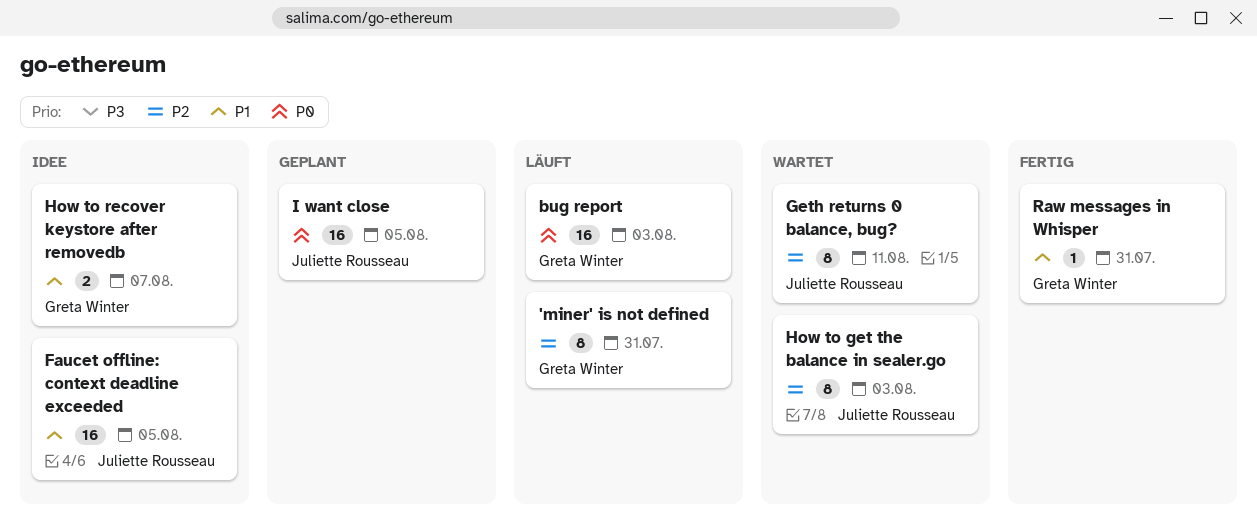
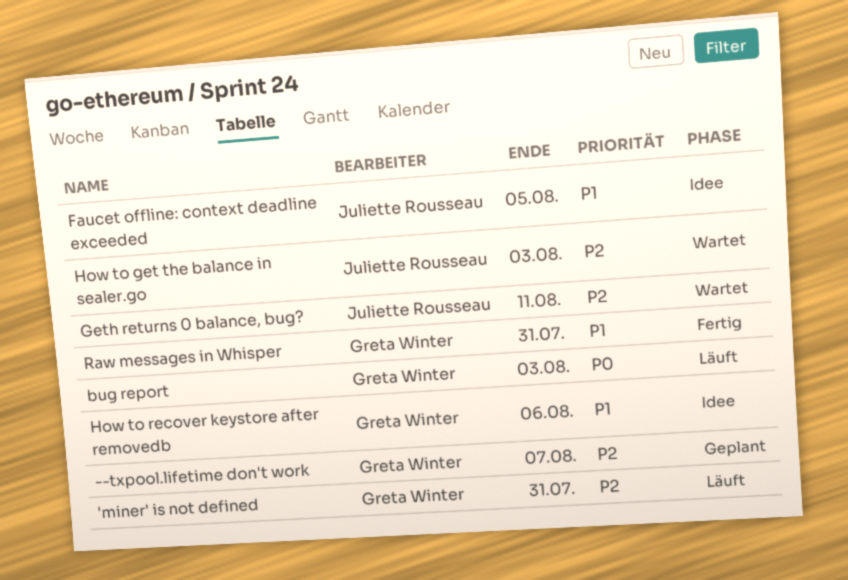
--txpool.lifetime don't work: none -> present
How to recover keystore after removedb, due: Aug 7 -> Aug 6
I want close: present -> none

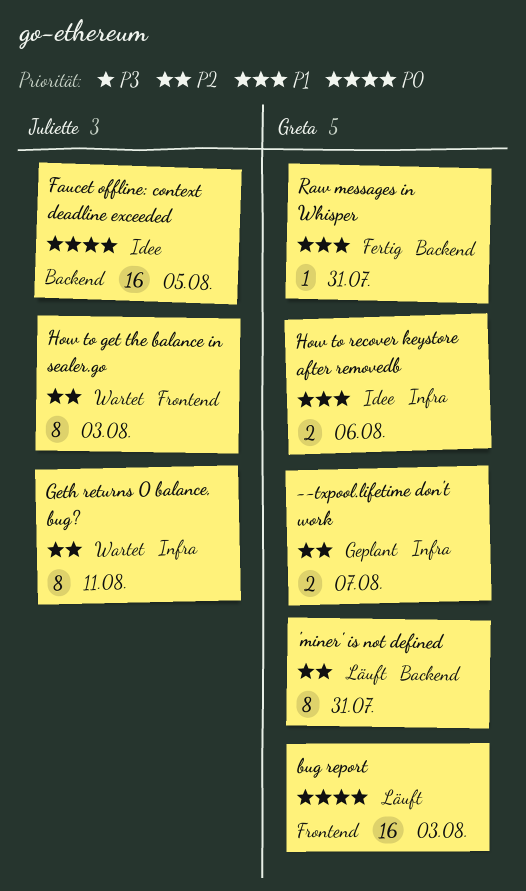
Faucet offline: context deadline exceeded, priority: P1 -> P0

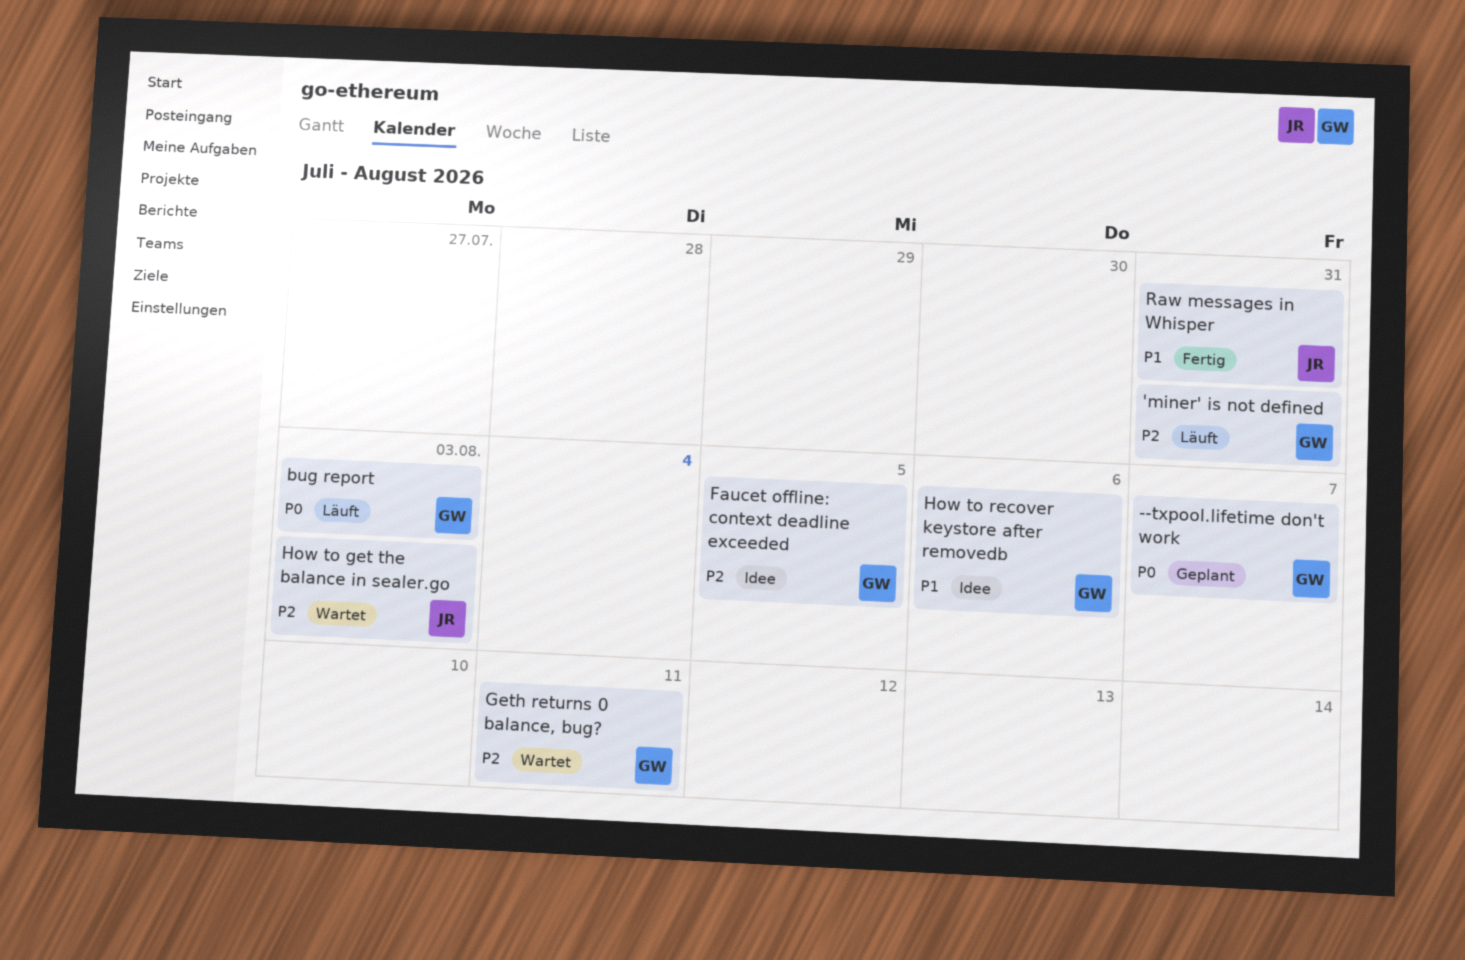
--txpool.lifetime don't work, priority: P2 -> P0
Faucet offline: context deadline exceeded, owner: Juliette -> Greta
Faucet offline: context deadline exceeded, priority: P0 -> P2
Geth returns 0 balance, bug?, owner: Juliette -> Greta
Raw messages in Whisper, owner: Greta -> Juliette

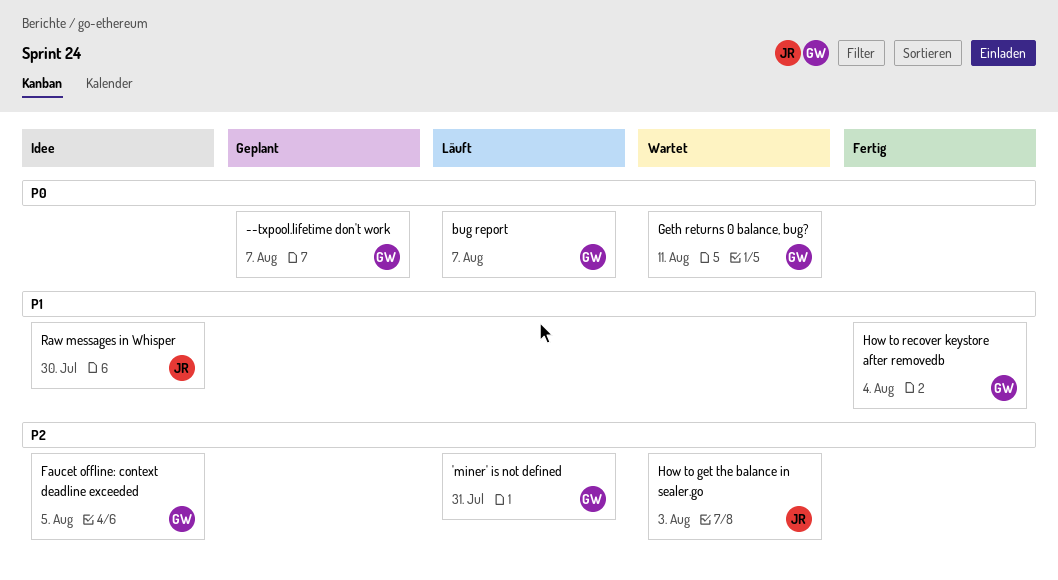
bug report, due: Aug 3 -> Aug 7
Geth returns 0 balance, bug?, priority: P2 -> P0
How to recover keystore after removedb, status: Idee -> Fertig
How to recover keystore after removedb, due: Aug 6 -> Aug 4
Raw messages in Whisper, status: Fertig -> Idee
Raw messages in Whisper, due: Jul 31 -> Jul 30

